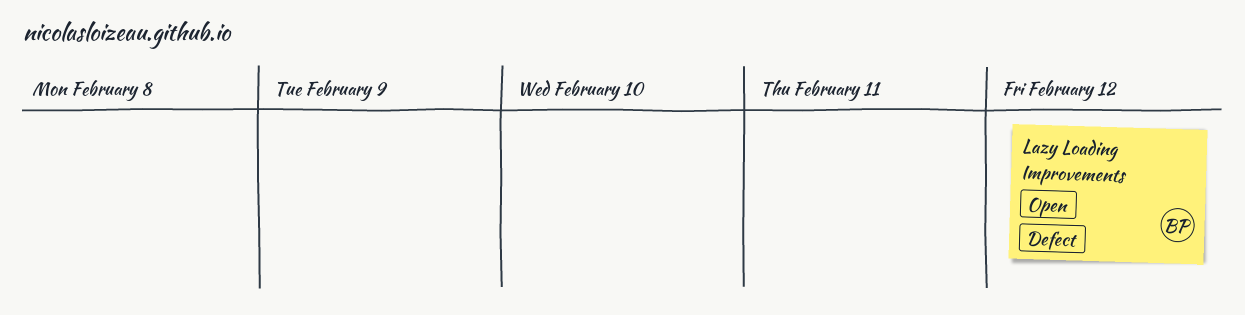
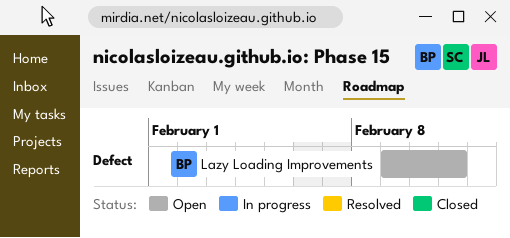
Lazy Loading Improvements, due: Feb 12 -> Feb 11

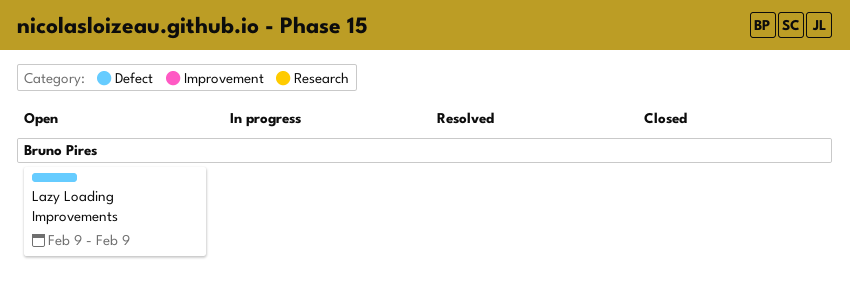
Lazy Loading Improvements, due: Feb 11 -> Feb 9

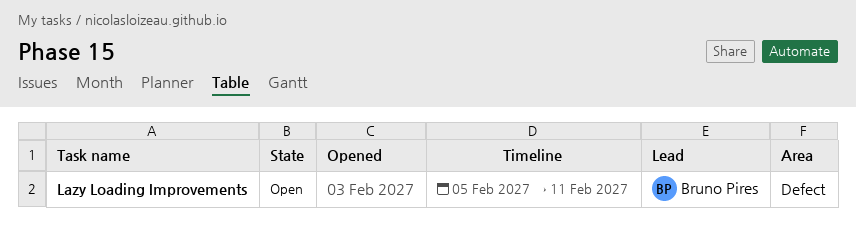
Lazy Loading Improvements, start: Feb 9 -> Feb 5
Lazy Loading Improvements, due: Feb 9 -> Feb 11

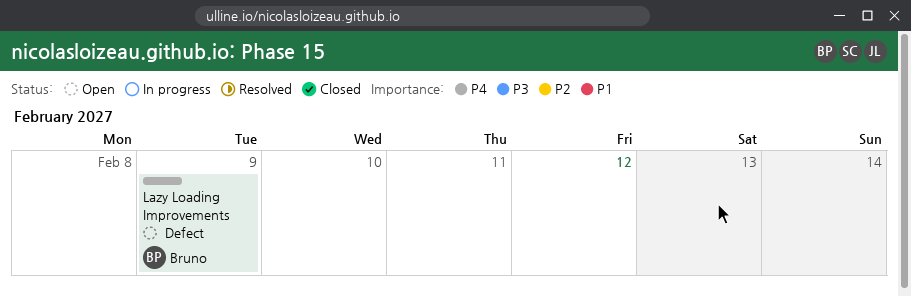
Lazy Loading Improvements, due: Feb 11 -> Feb 9

